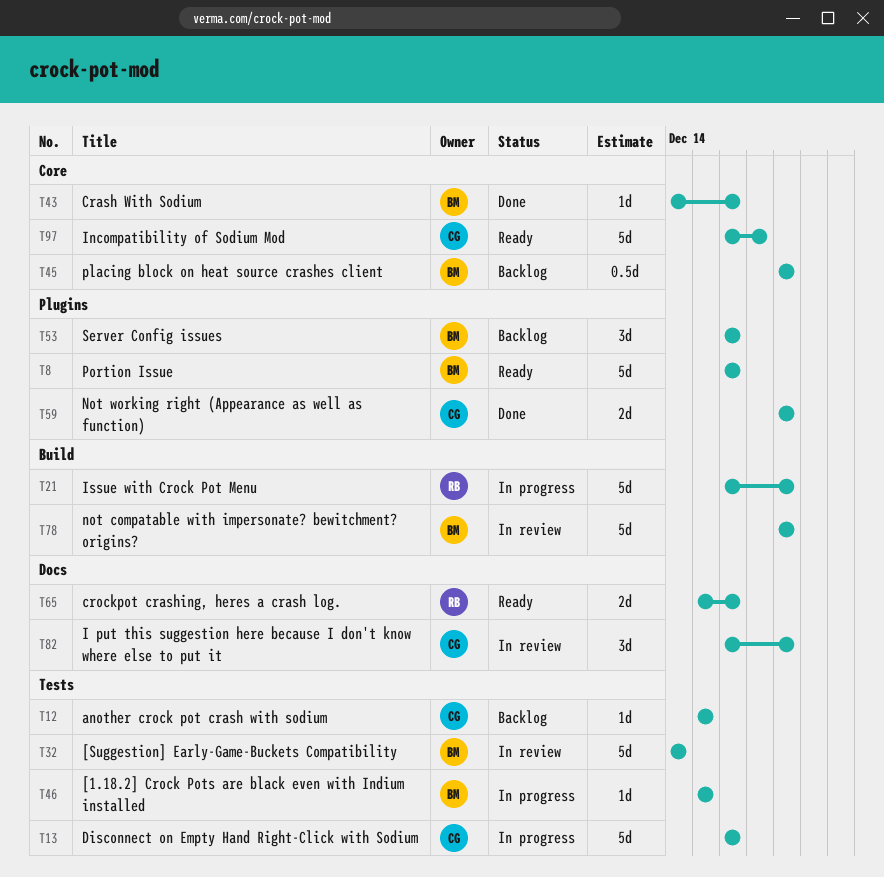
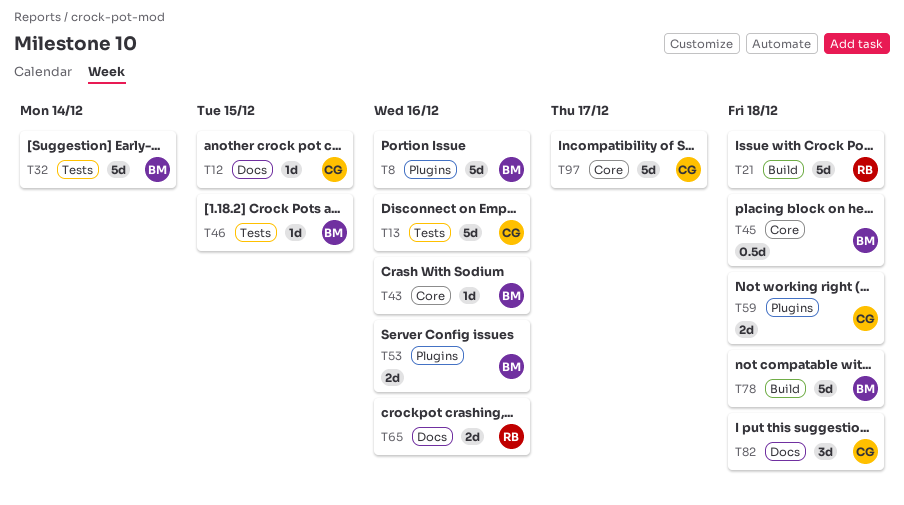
T12, label: Tests -> Docs
T53, estimate: 3d -> 2d

